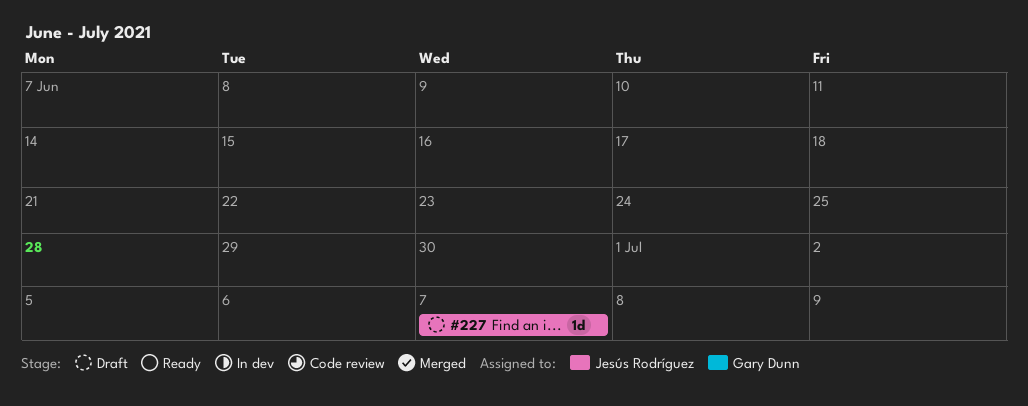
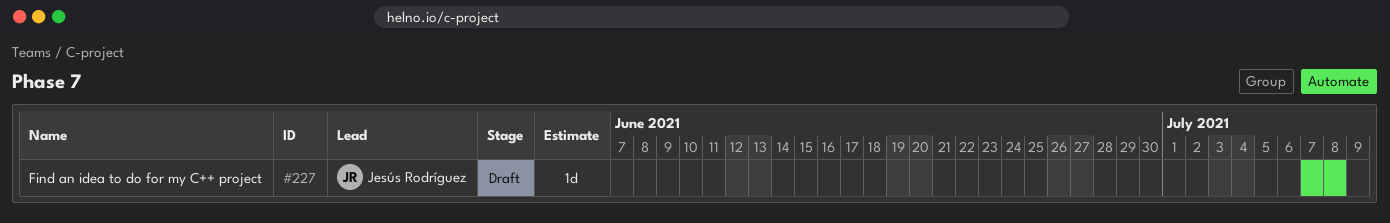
#227, due: Jul 7 -> Jul 8

